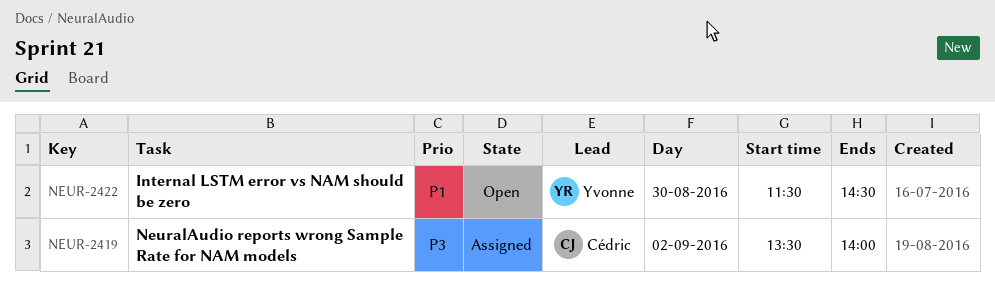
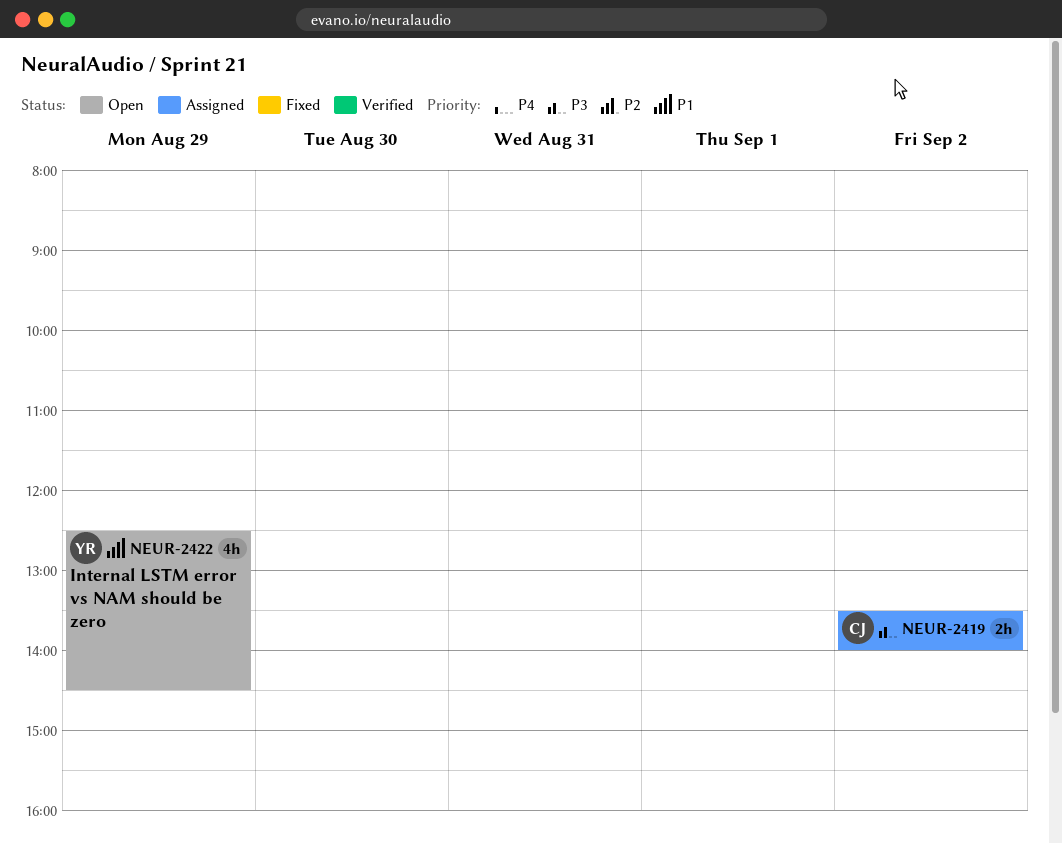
NEUR-2422, day: Aug 30 -> Aug 29
NEUR-2422, begins: 11:30 -> 12:30

